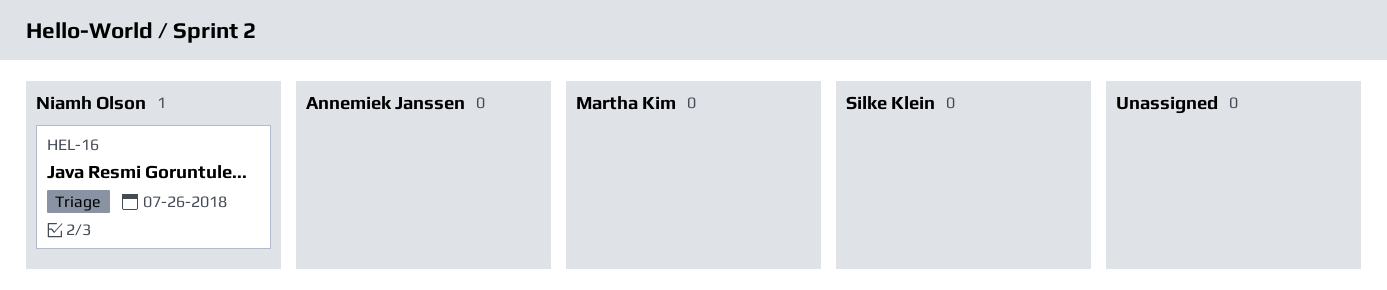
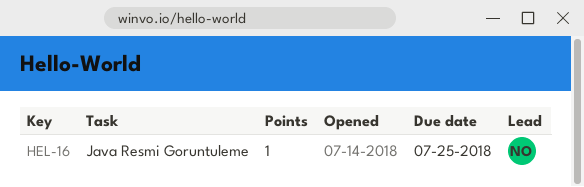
HEL-16, due: Jul 26 -> Jul 25

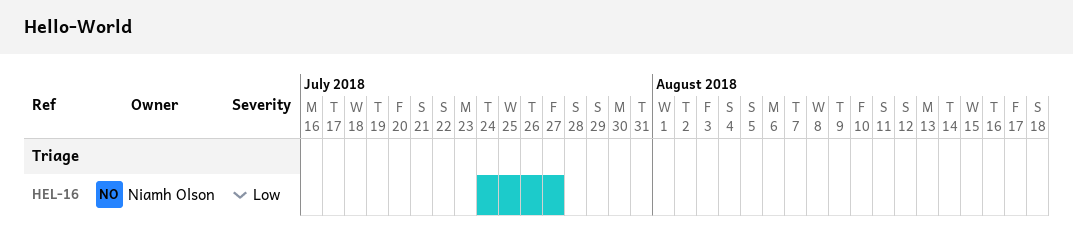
HEL-16, due: Jul 25 -> Jul 27

